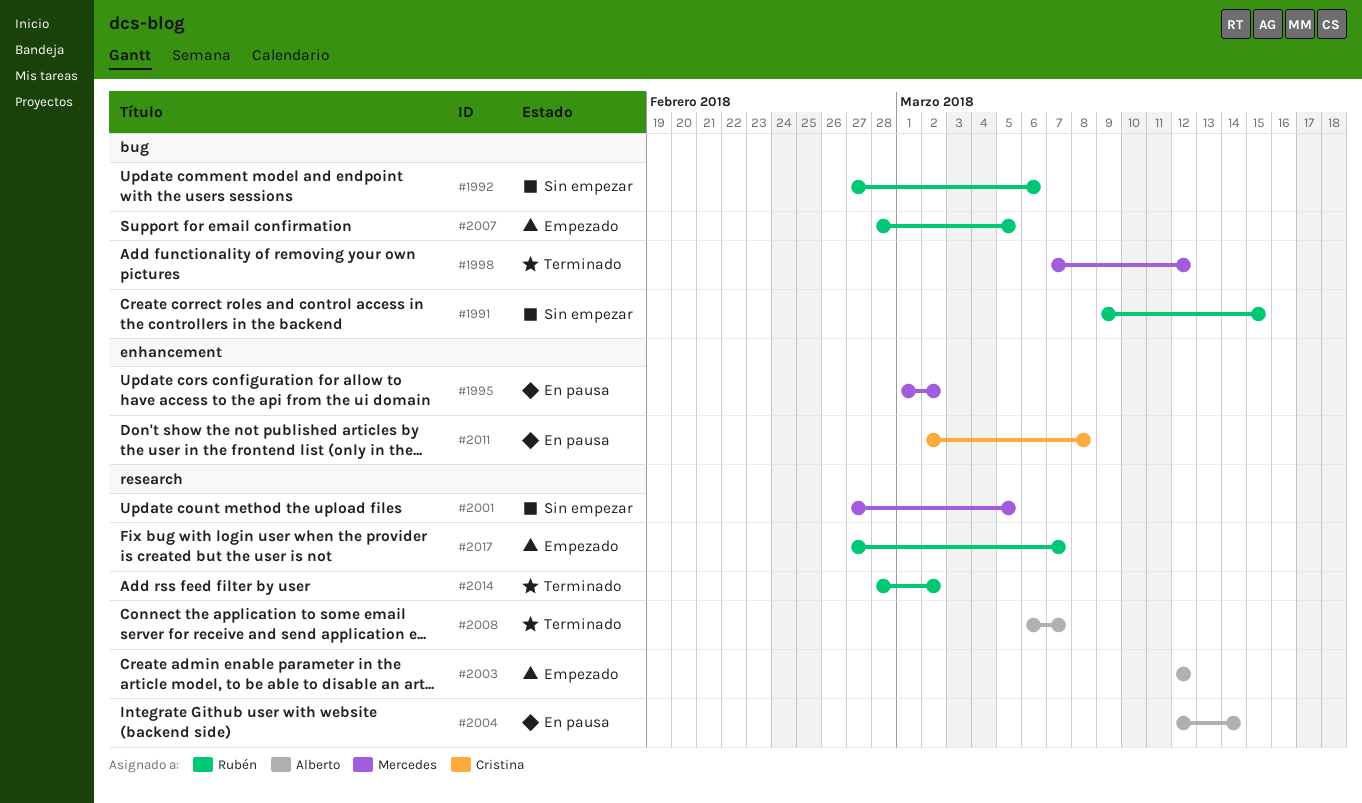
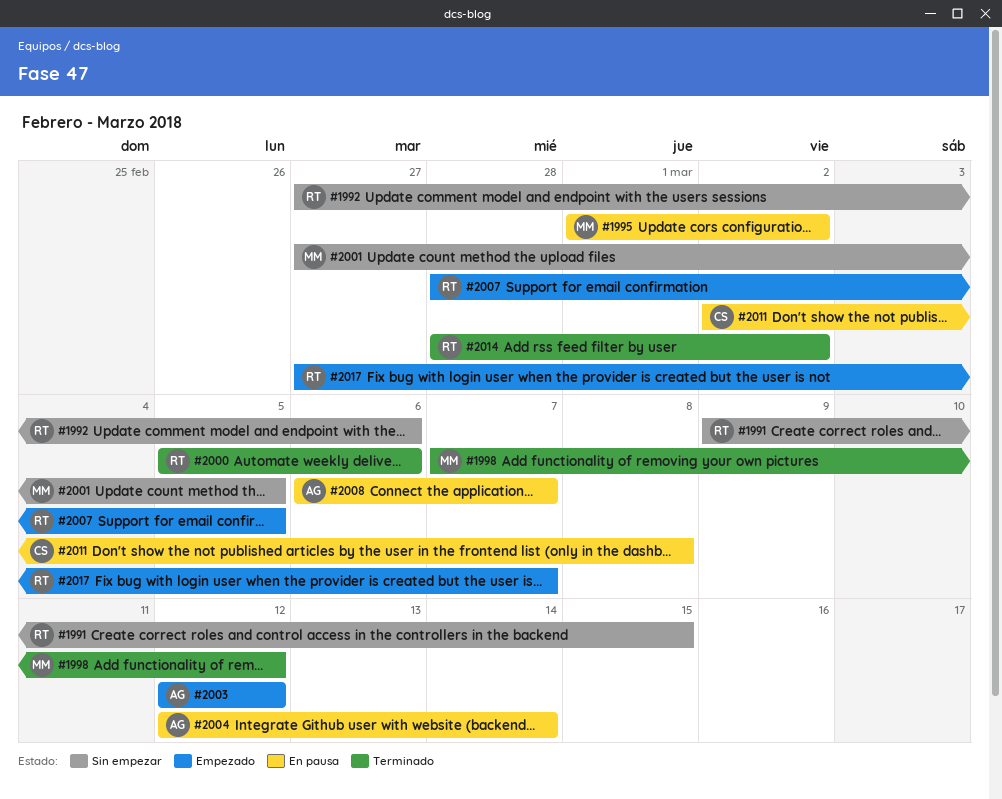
#2000: none -> present
#2008, status: Terminado -> En pausa

